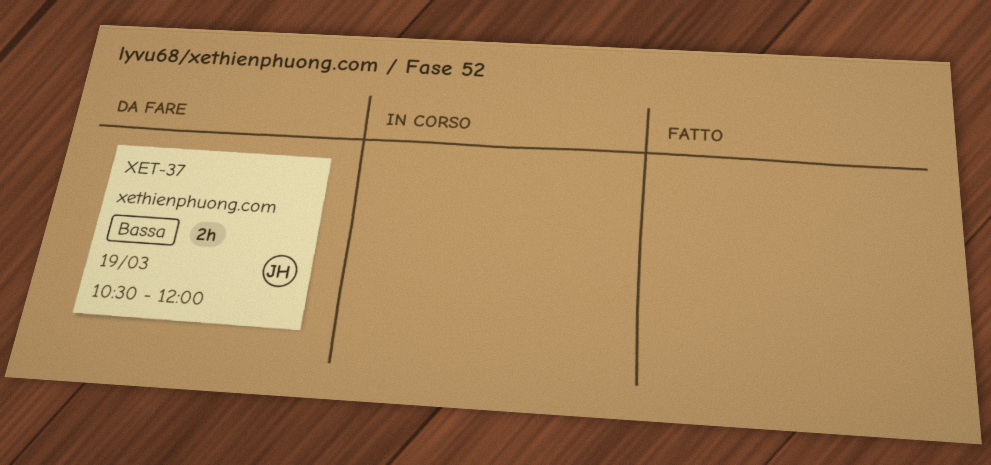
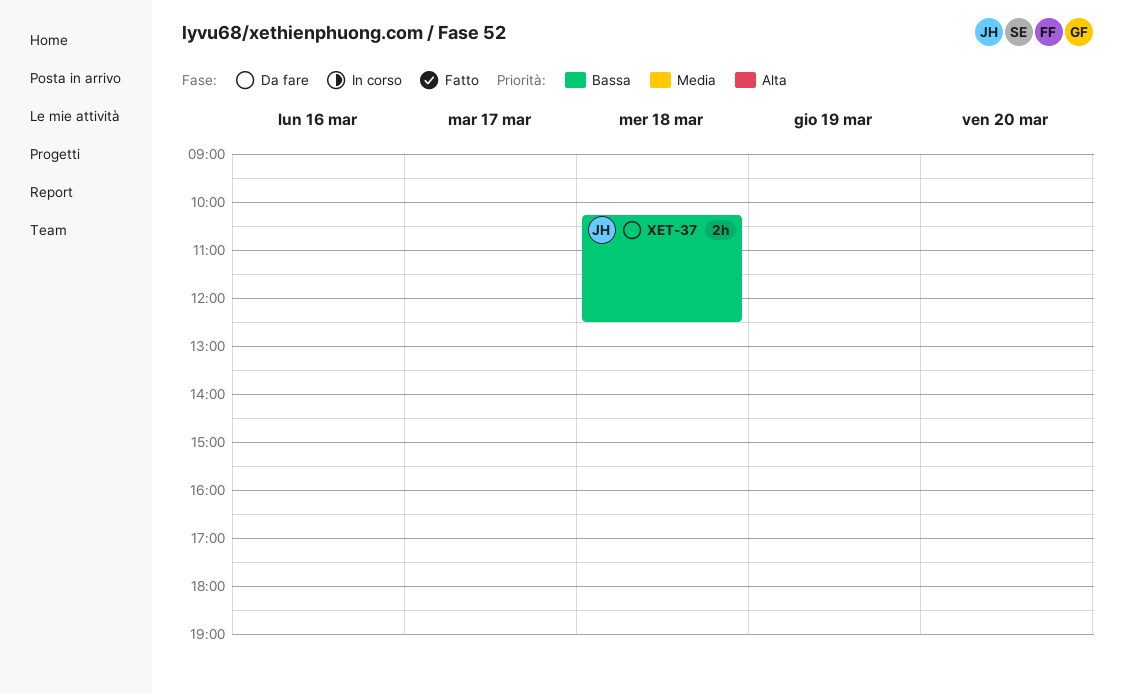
XET-37, day: Mar 19 -> Mar 18
XET-37, begins: 10:30 -> 10:15
XET-37, ends: 12:00 -> 12:30

